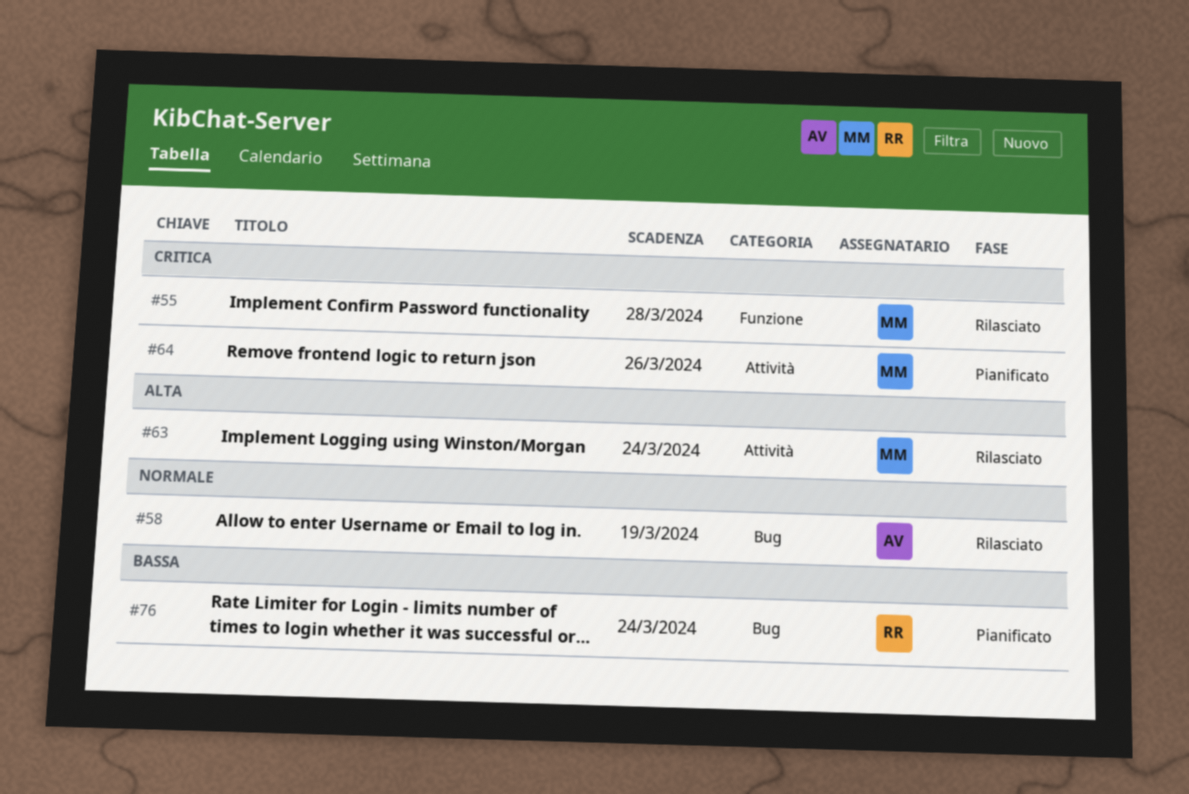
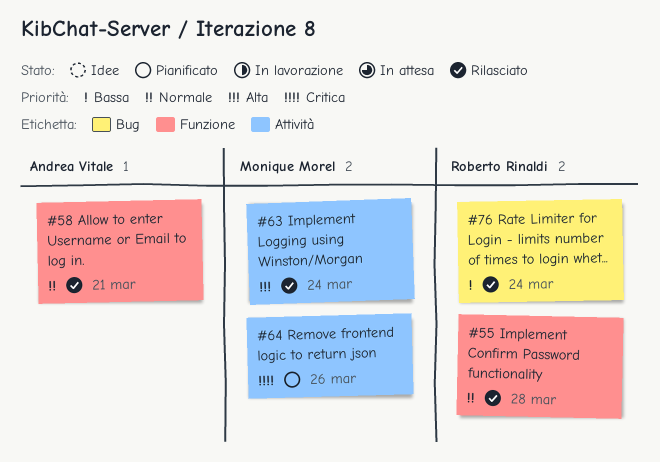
#55, owner: Monique Morel -> Roberto Rinaldi
#55, priority: Critica -> Normale
#58, label: Bug -> Funzione
#58, due: Mar 19 -> Mar 21
#76, status: Pianificato -> Rilasciato

